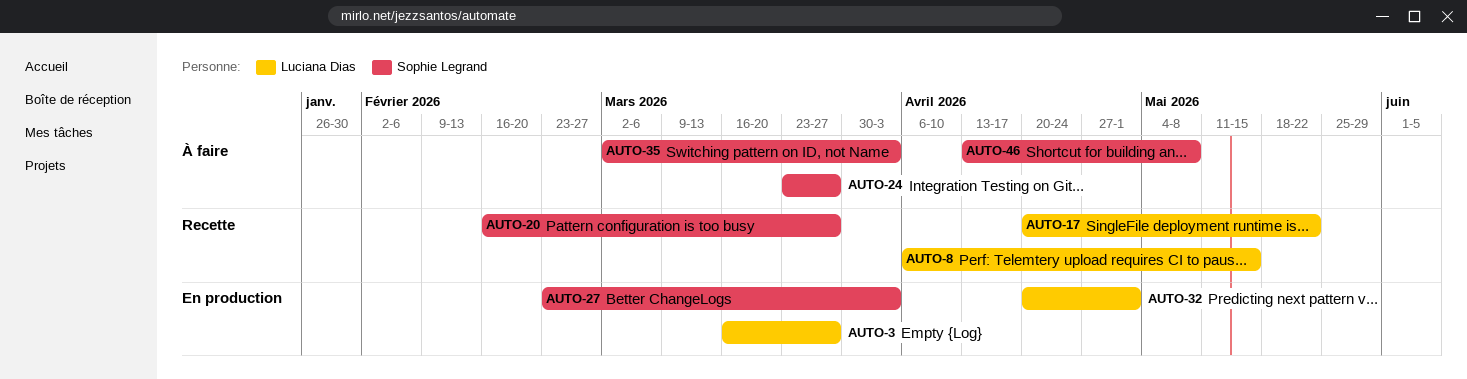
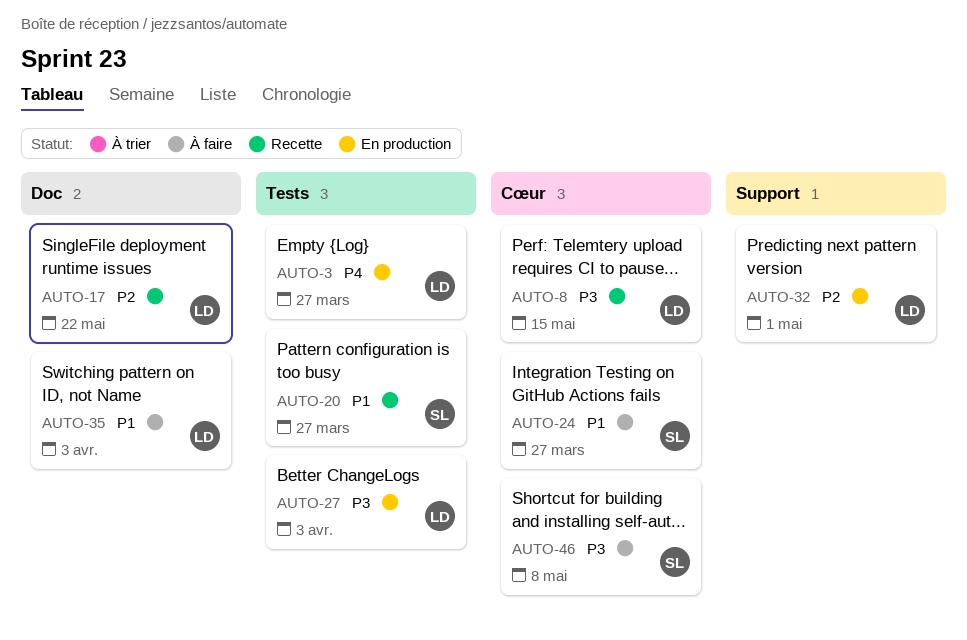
AUTO-27, owner: Sophie Legrand -> Luciana Dias
AUTO-35, owner: Sophie Legrand -> Luciana Dias

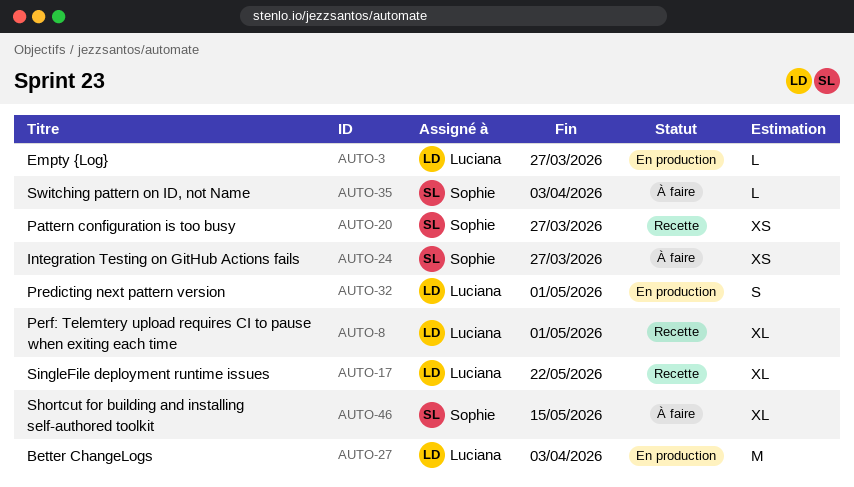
AUTO-8, due: May 15 -> May 1
AUTO-35, owner: Luciana -> Sophie
AUTO-46, due: May 8 -> May 15

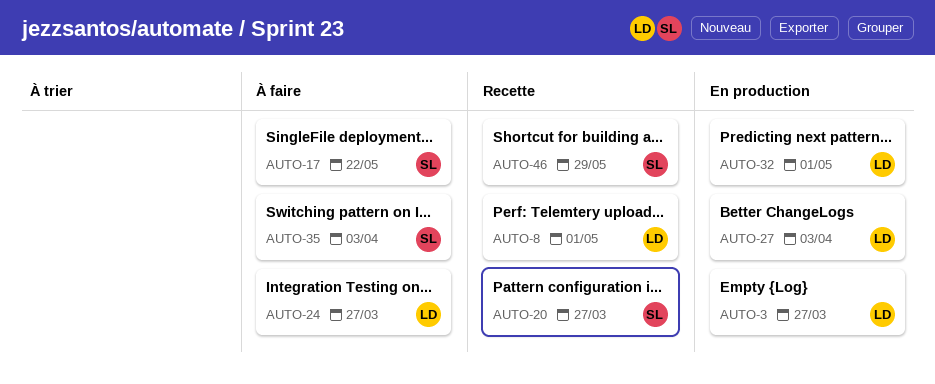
AUTO-17, status: Recette -> À faire
AUTO-17, owner: Luciana -> Sophie
AUTO-24, owner: Sophie -> Luciana
AUTO-46, status: À faire -> Recette
AUTO-46, due: May 15 -> May 29

